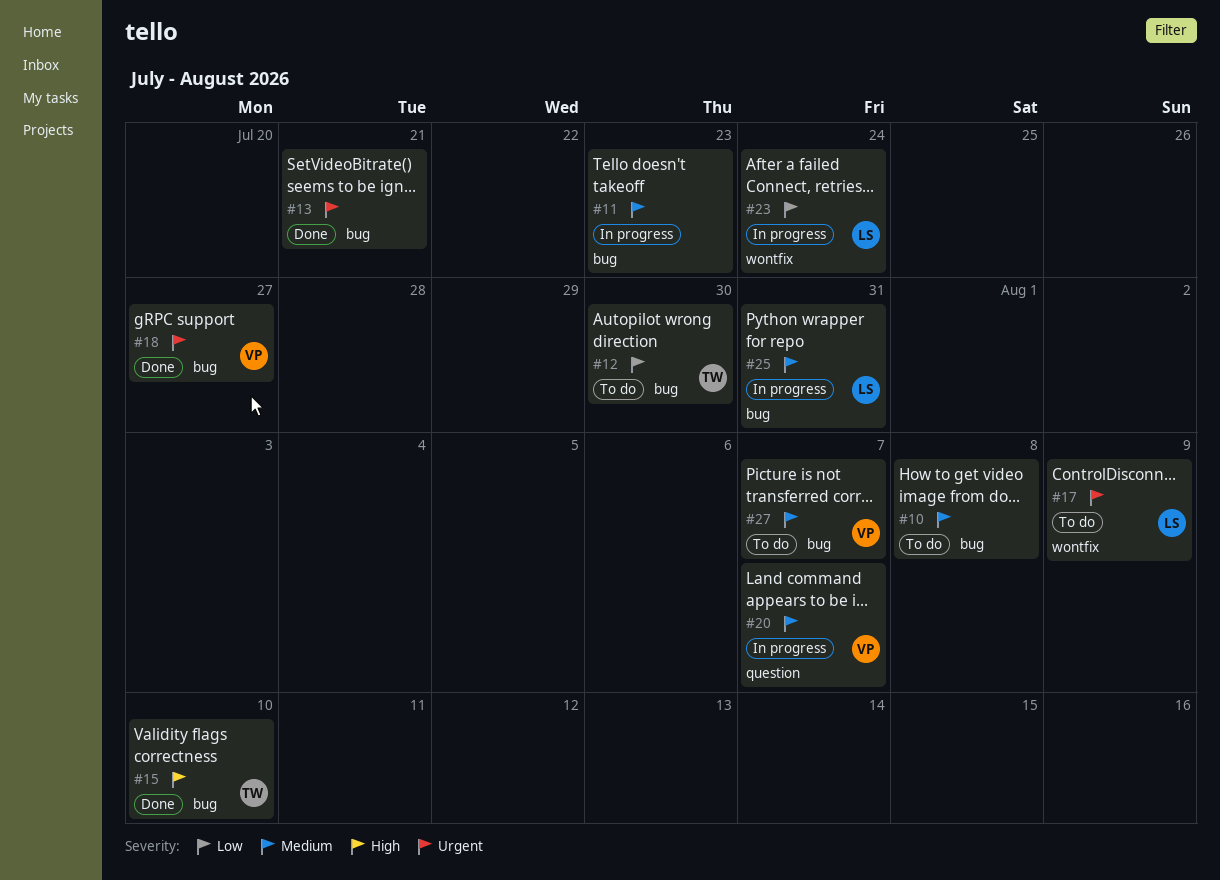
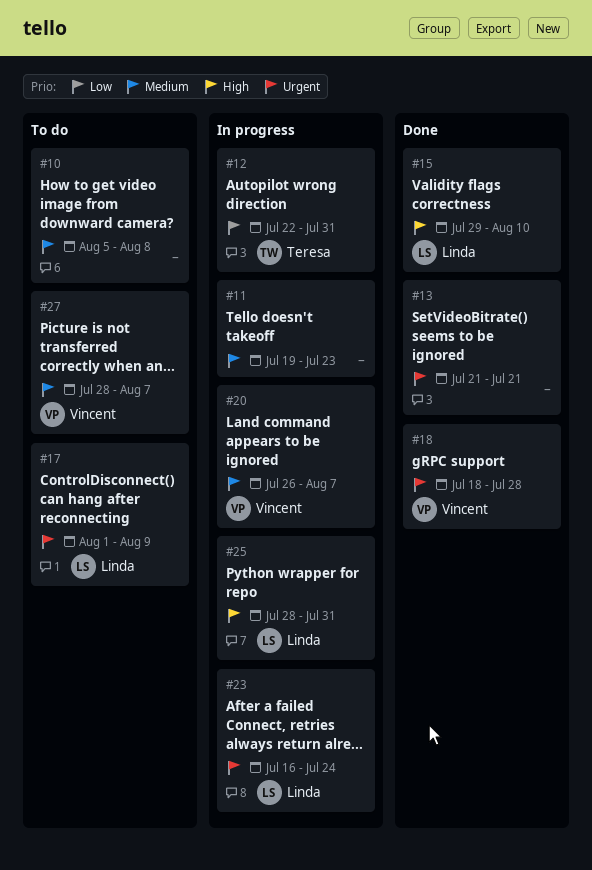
#12, status: To do -> In progress
#12, due: Jul 30 -> Jul 31
#15, owner: Teresa -> Linda
#18, due: Jul 27 -> Jul 28
#23, priority: Low -> Urgent
#25, priority: Medium -> High

